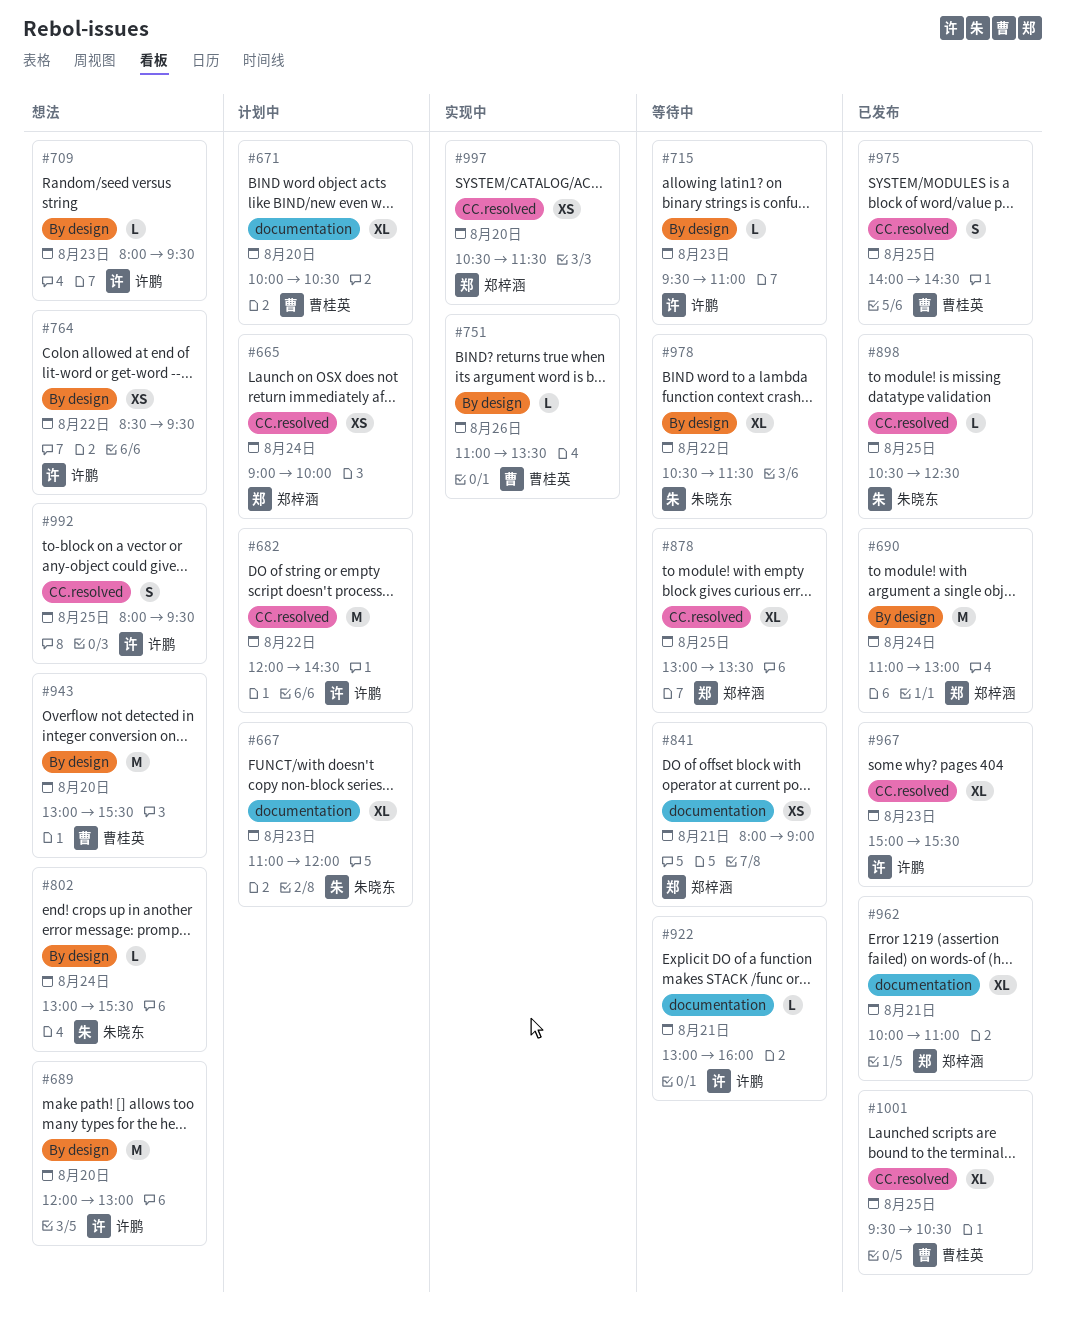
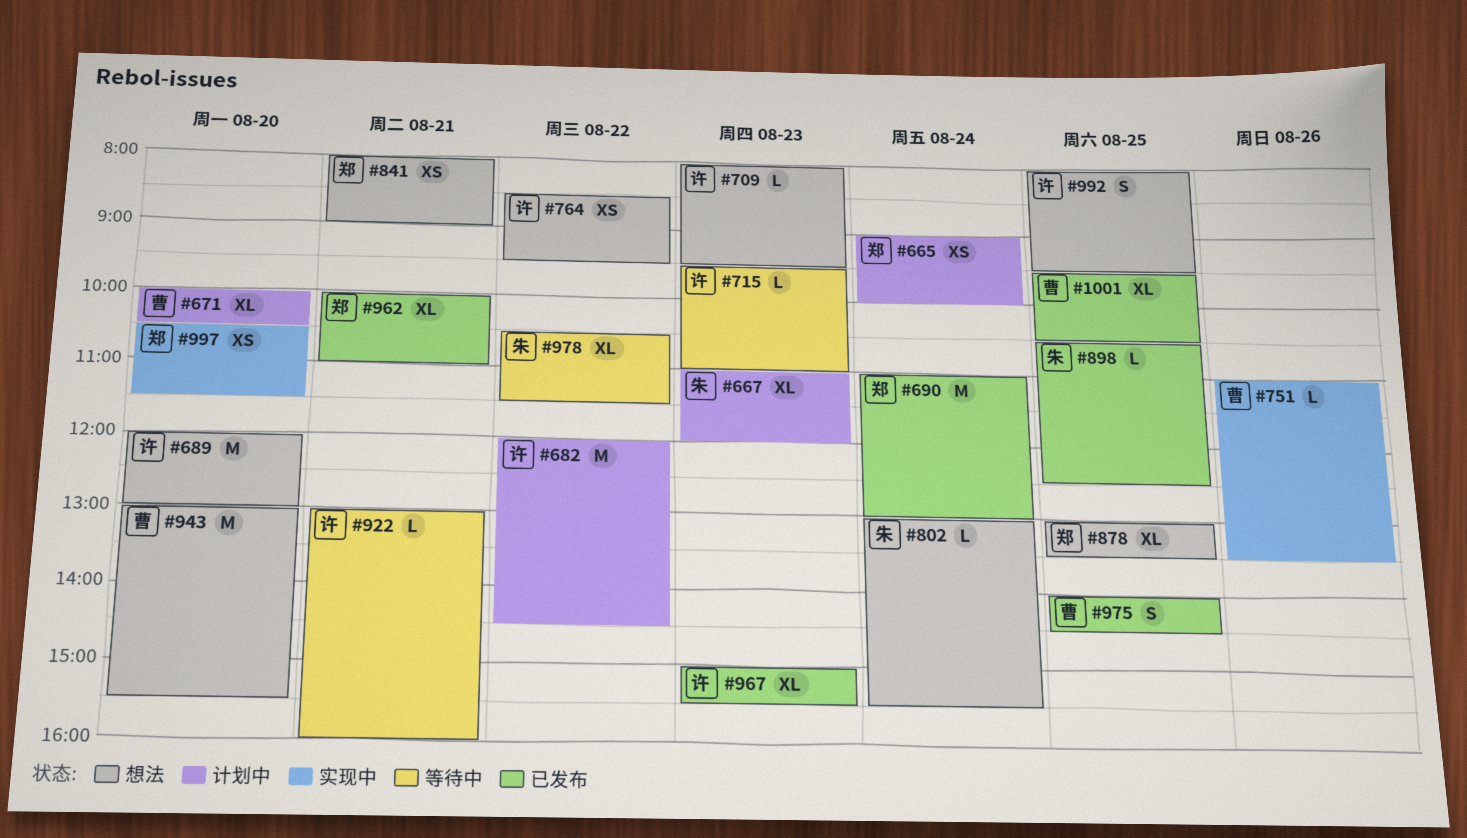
#841, status: 等待中 -> 想法
#878, status: 等待中 -> 想法

